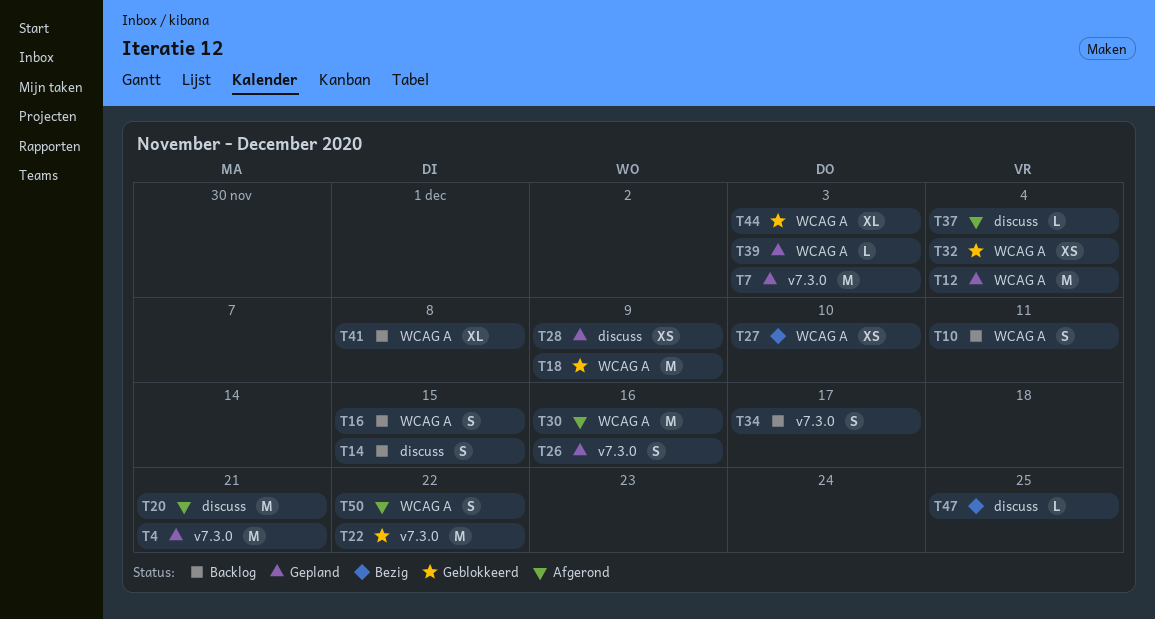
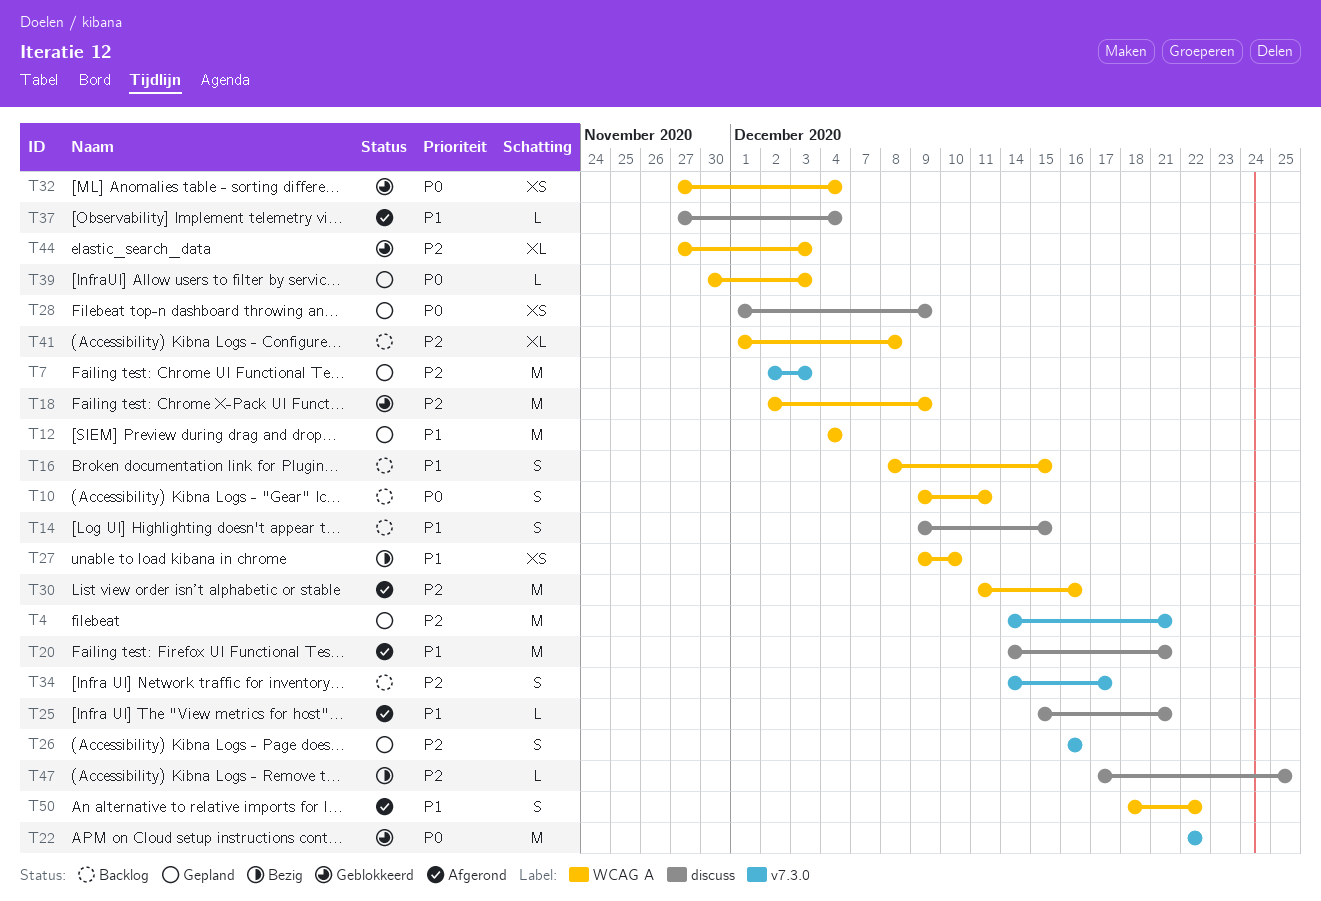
T25: none -> present

